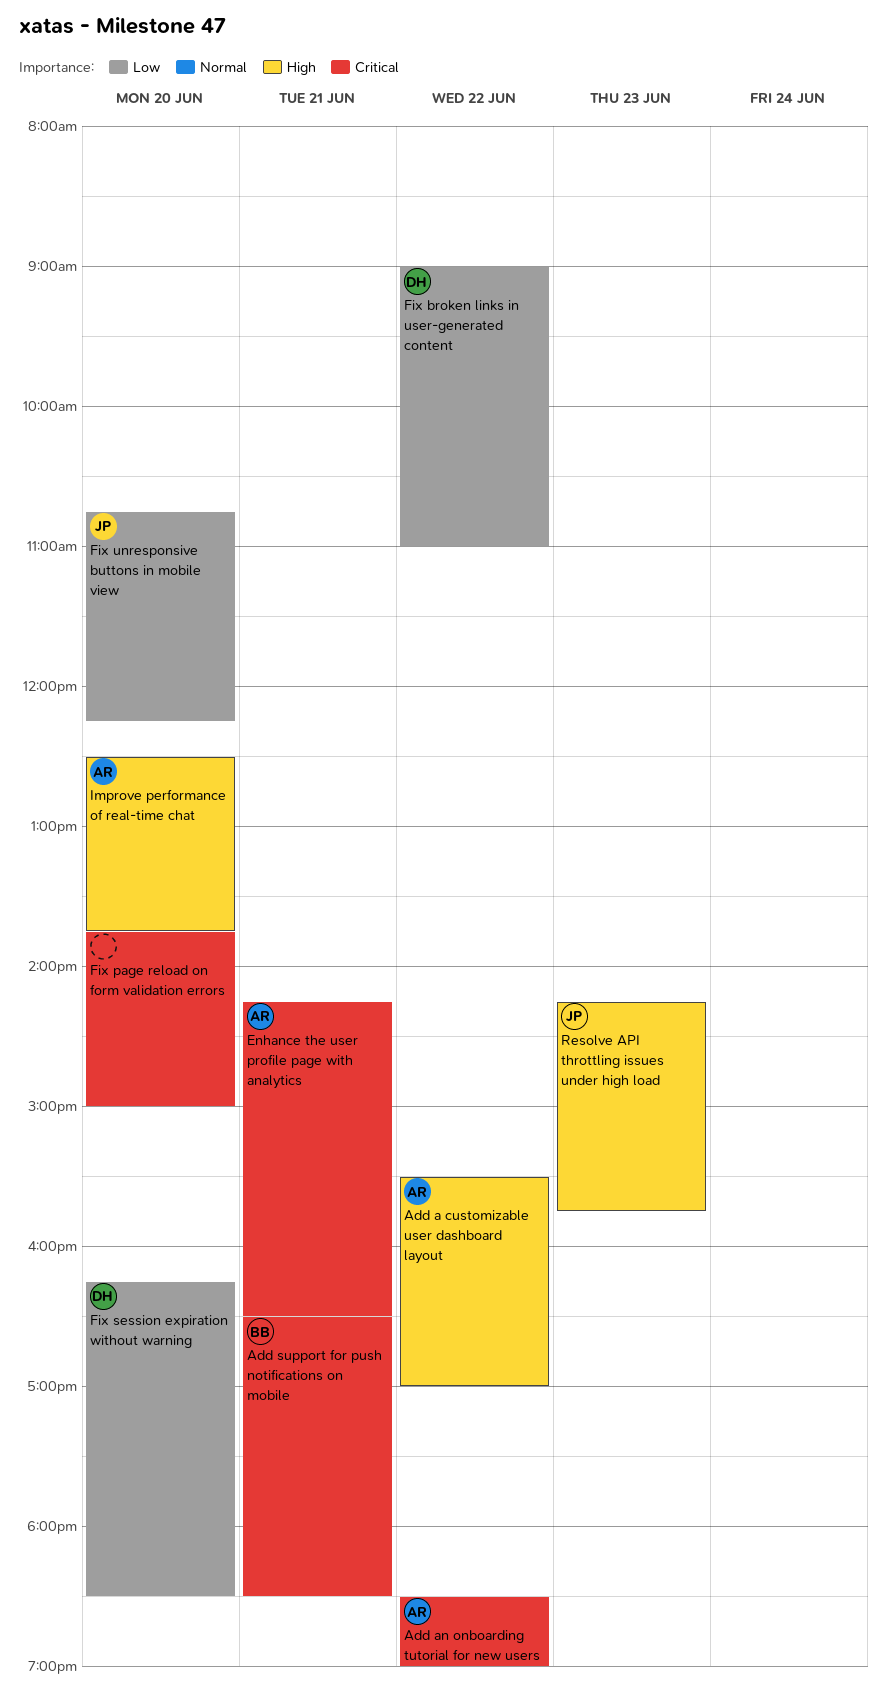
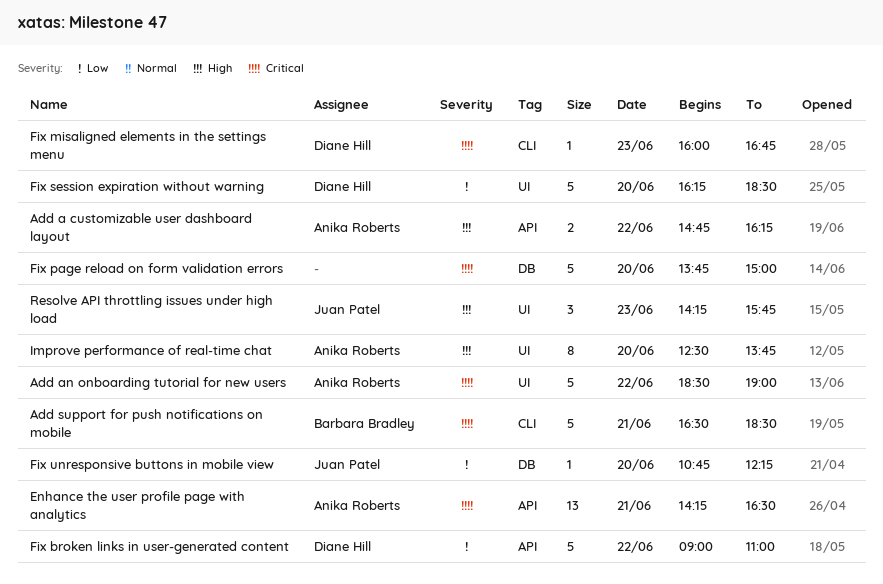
Add a customizable user dashboard layout, begins: 15:30 -> 14:45
Add a customizable user dashboard layout, ends: 17:00 -> 16:15
Fix misaligned elements in the settings menu: none -> present

